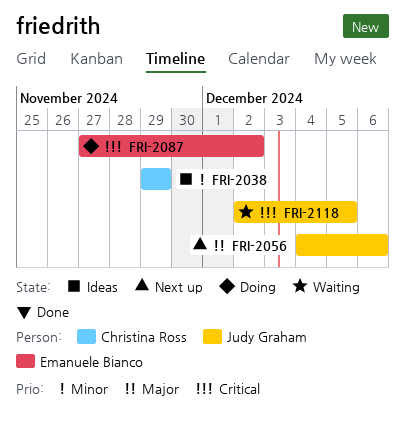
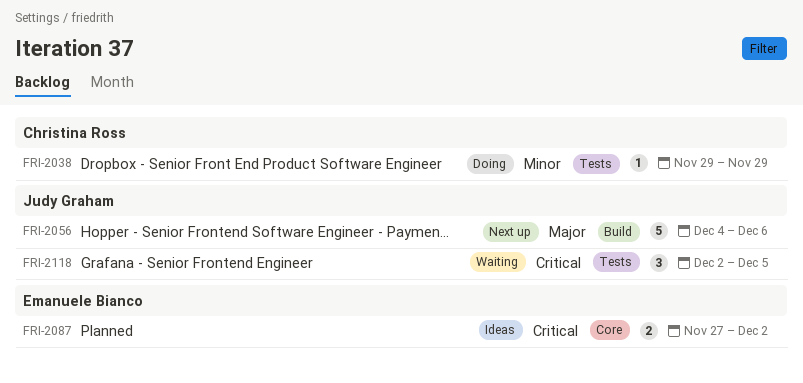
FRI-2038, status: Ideas -> Doing
FRI-2087, status: Doing -> Ideas

